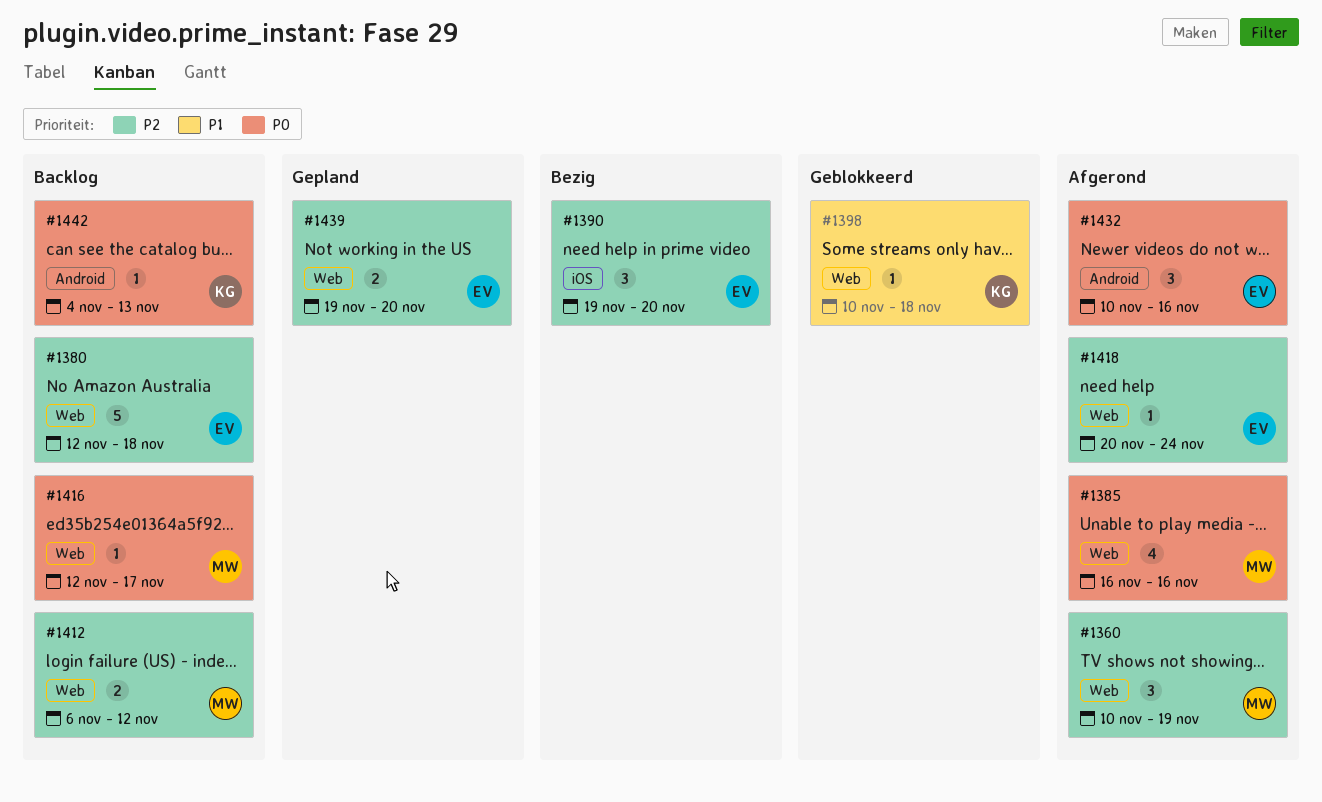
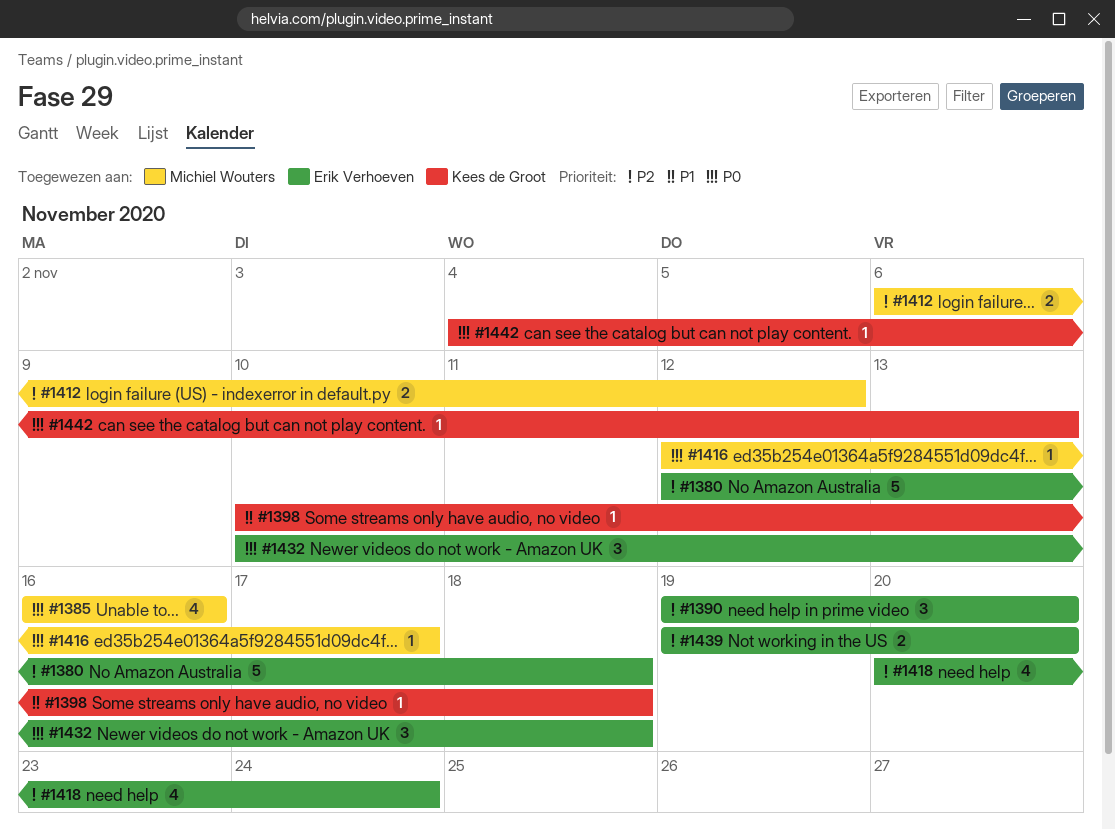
#1360: present -> none
#1418, estimate: 1 -> 4
#1432, due: Nov 16 -> Nov 18

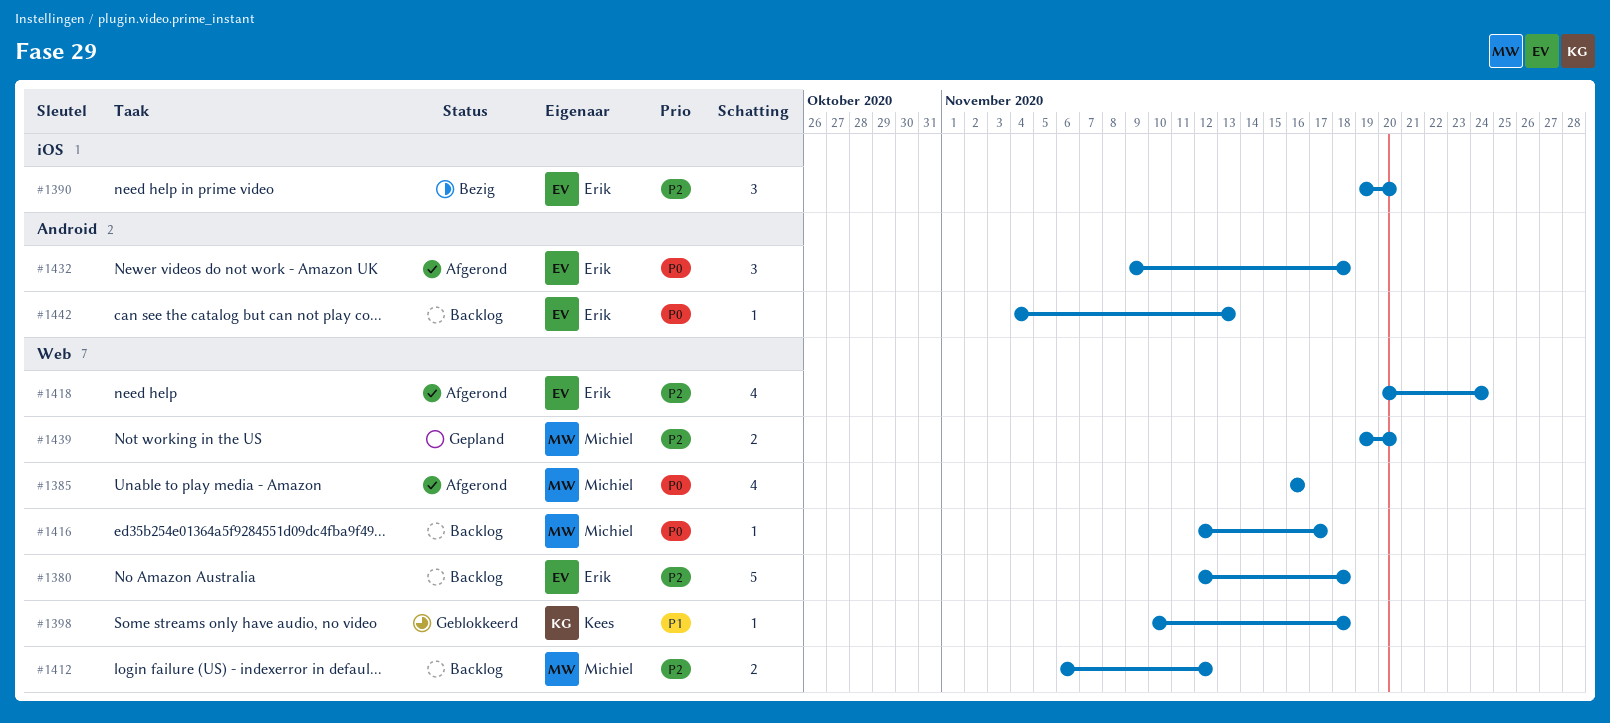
#1432, start: Nov 10 -> Nov 9
#1439, owner: Erik Verhoeven -> Michiel Wouters
#1442, owner: Kees de Groot -> Erik Verhoeven

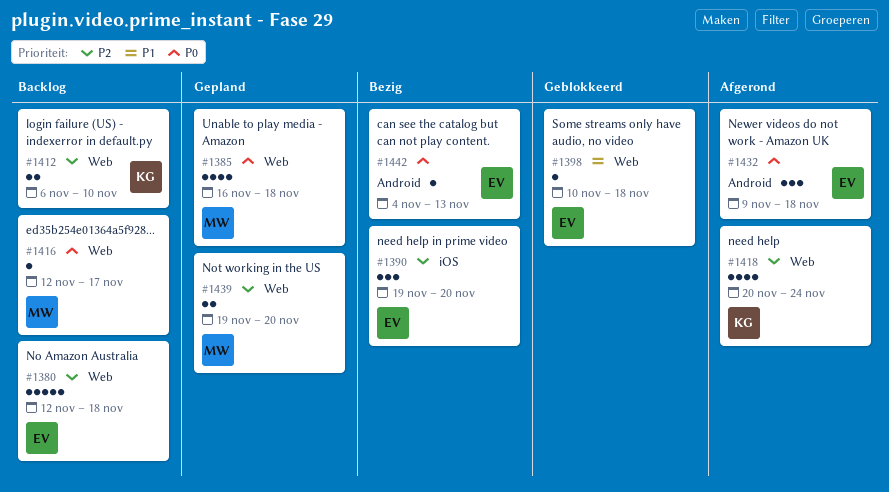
#1385, status: Afgerond -> Gepland
#1385, due: Nov 16 -> Nov 18
#1398, owner: Kees -> Erik
#1412, owner: Michiel -> Kees
#1412, due: Nov 12 -> Nov 10
#1418, owner: Erik -> Kees
#1442, status: Backlog -> Bezig

